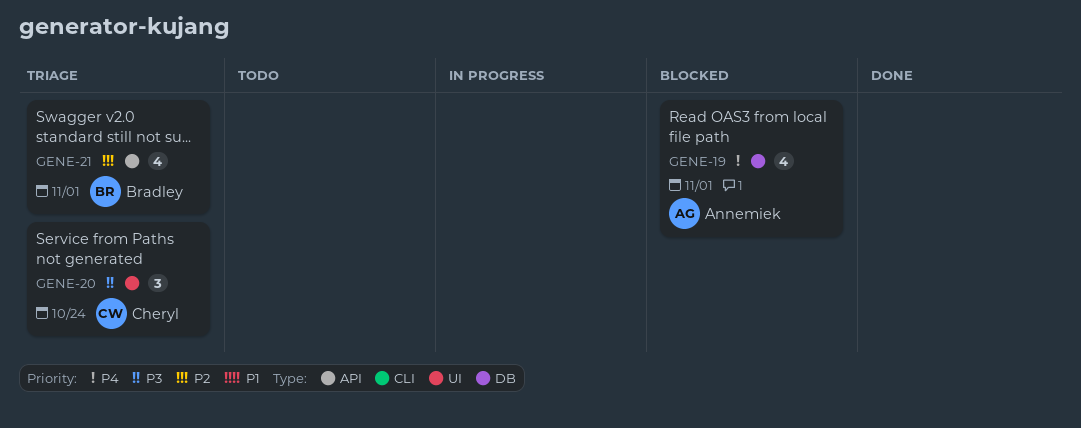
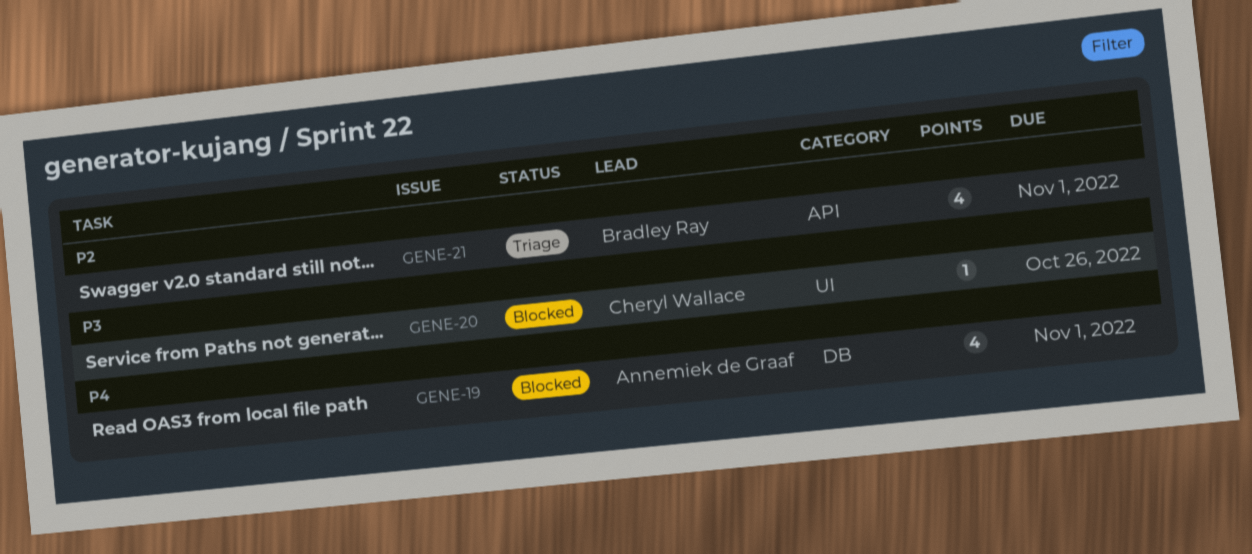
GENE-20, status: Triage -> Blocked
GENE-20, estimate: 3 -> 1
GENE-20, due: Oct 24 -> Oct 26

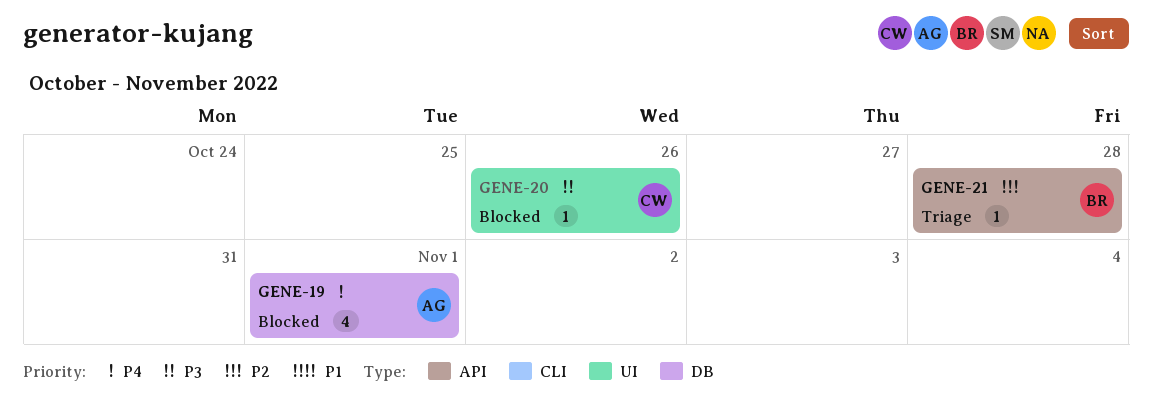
GENE-21, estimate: 4 -> 1
GENE-21, due: Nov 1 -> Oct 28

